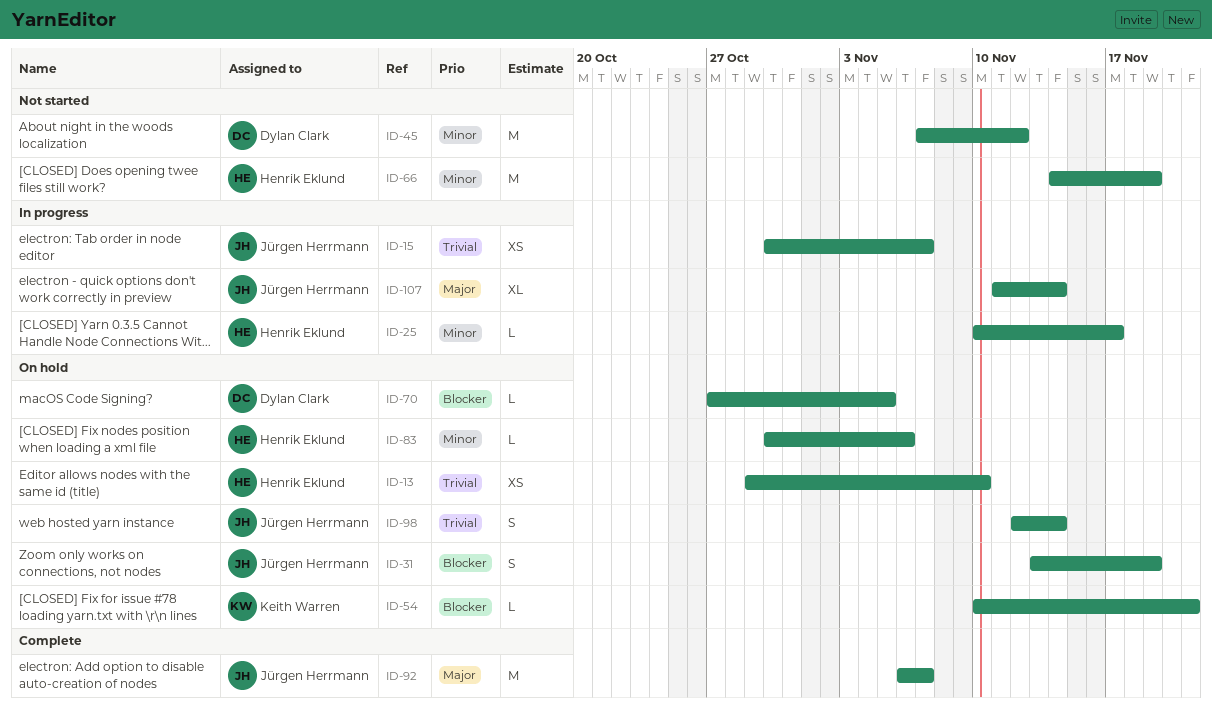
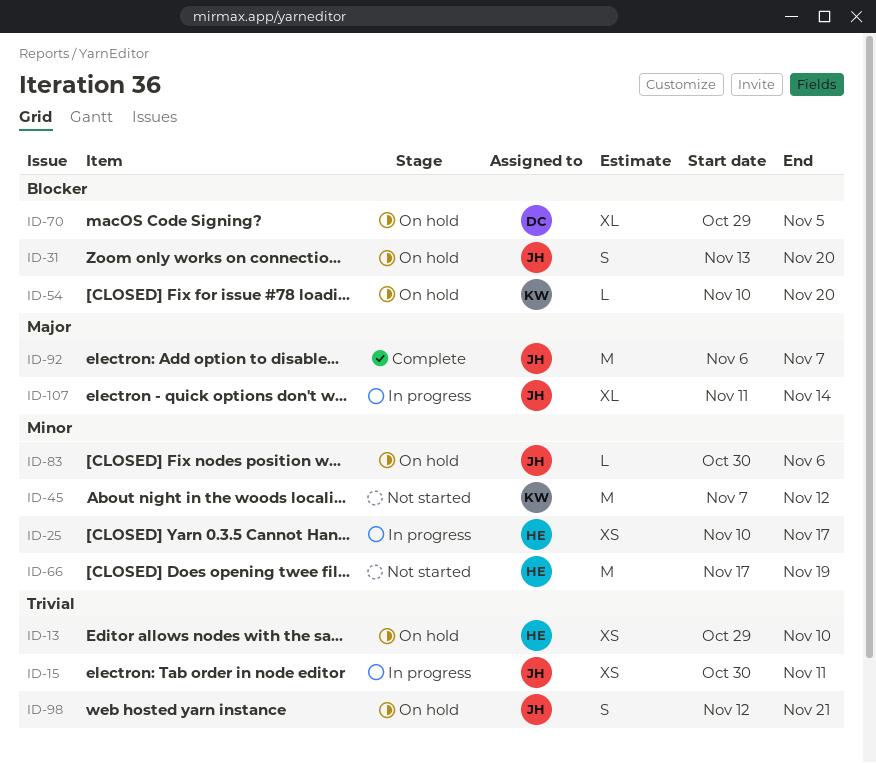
ID-15, due: Nov 7 -> Nov 11
ID-25, estimate: L -> XS
ID-31, due: Nov 19 -> Nov 20
ID-45, owner: Dylan Clark -> Keith Warren
ID-54, due: Nov 21 -> Nov 20
ID-66, start: Nov 14 -> Nov 17
ID-70, estimate: L -> XL
ID-70, start: Oct 27 -> Oct 29
ID-83, owner: Henrik Eklund -> Jürgen Herrmann
ID-98, due: Nov 14 -> Nov 21

